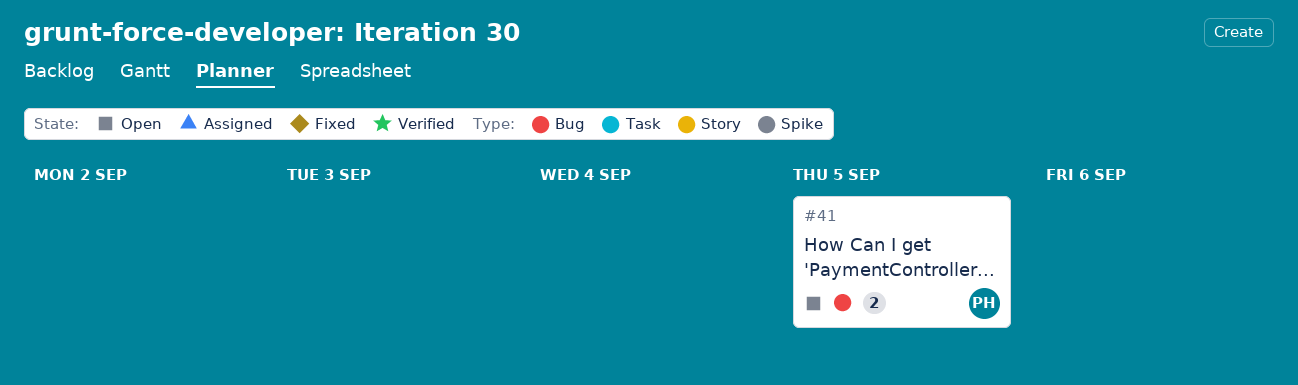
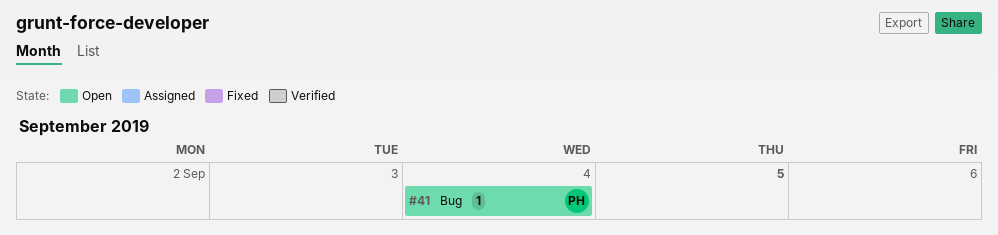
#41, estimate: 2 -> 1
#41, due: Sep 5 -> Sep 4

